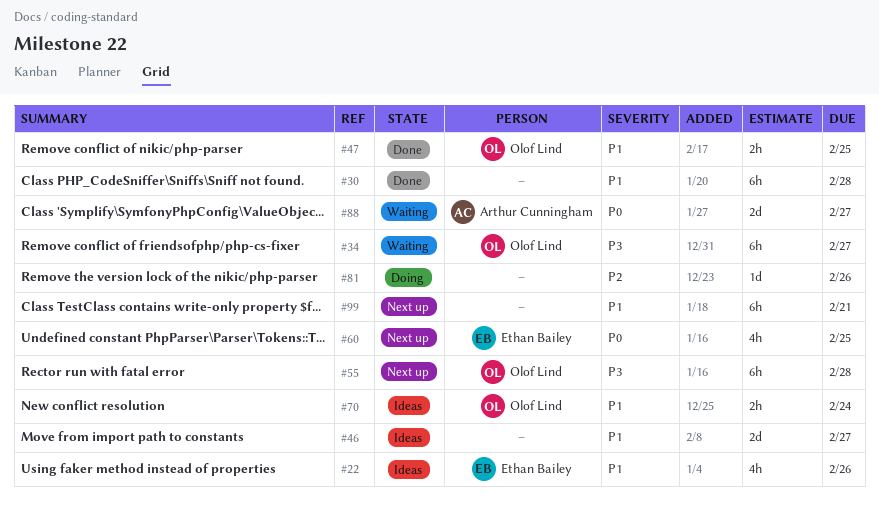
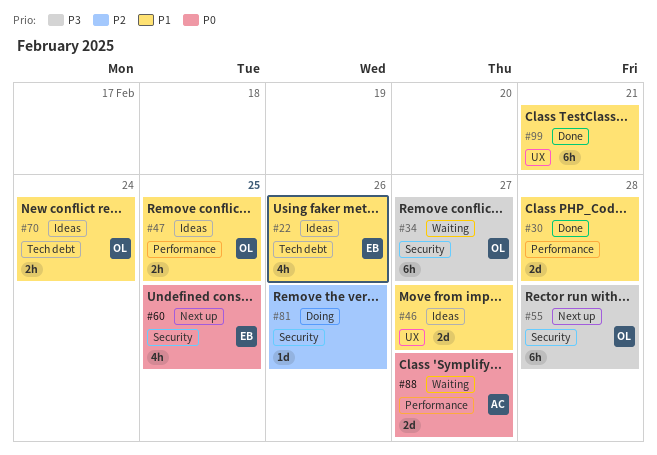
#30, estimate: 6h -> 2d
#47, status: Done -> Ideas
#99, status: Next up -> Done

